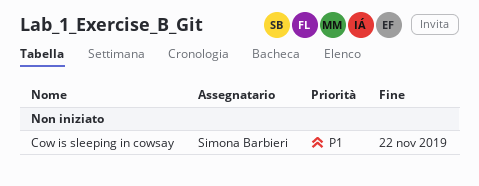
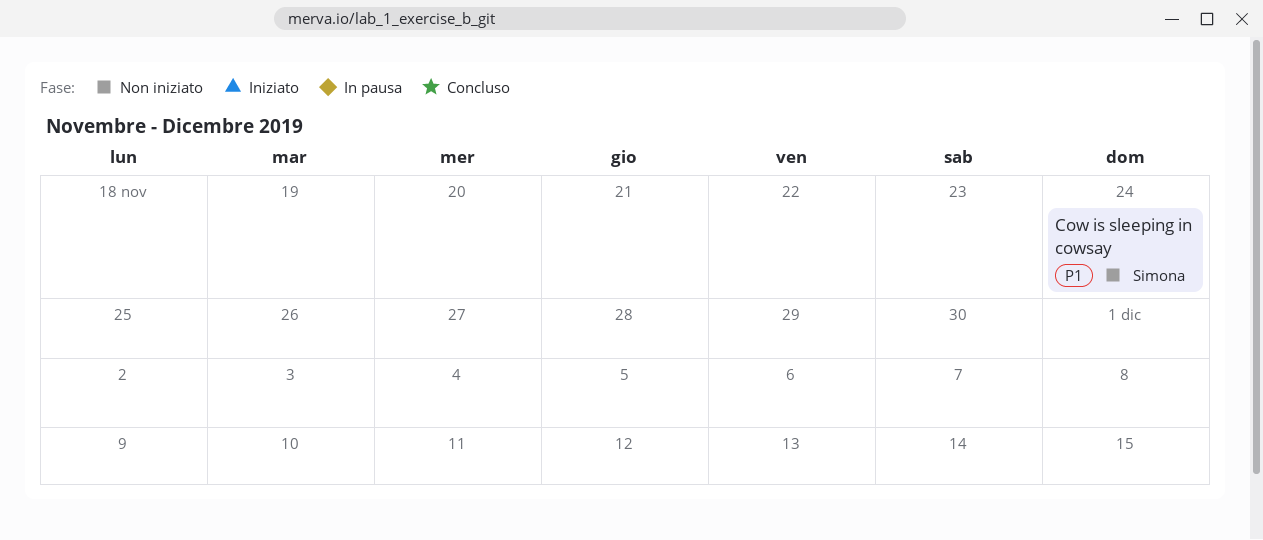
Cow is sleeping in cowsay, due: Nov 22 -> Nov 24

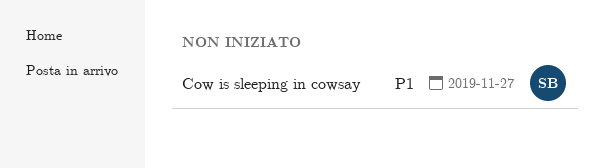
Cow is sleeping in cowsay, due: Nov 24 -> Nov 27

